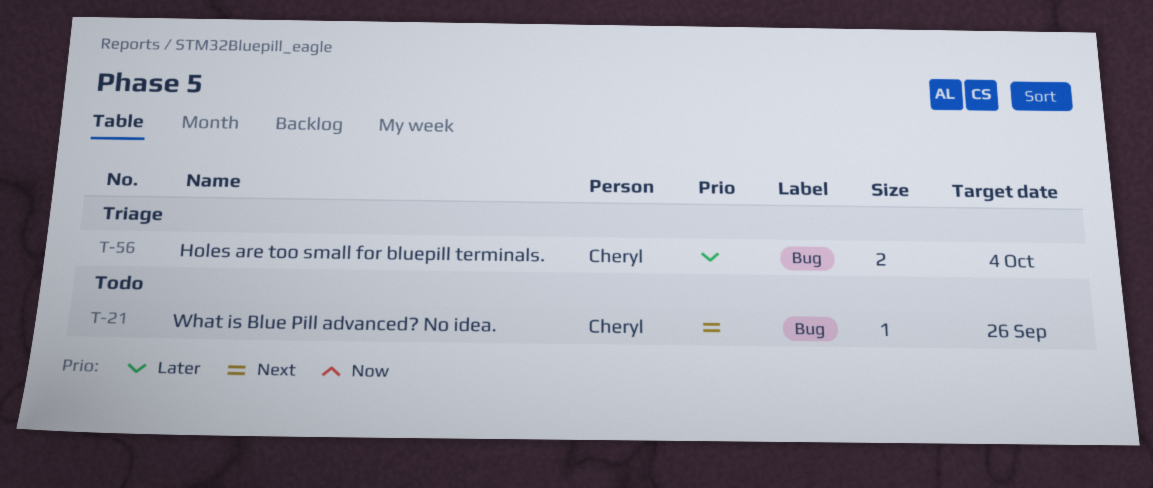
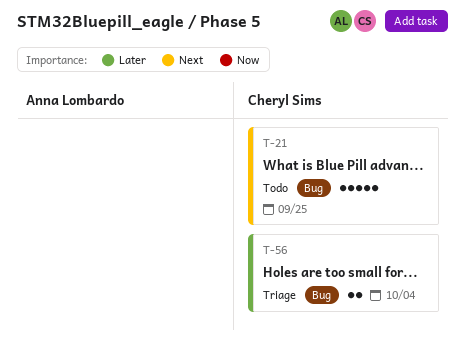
T-21, estimate: 1 -> 5
T-21, due: Sep 26 -> Sep 25

